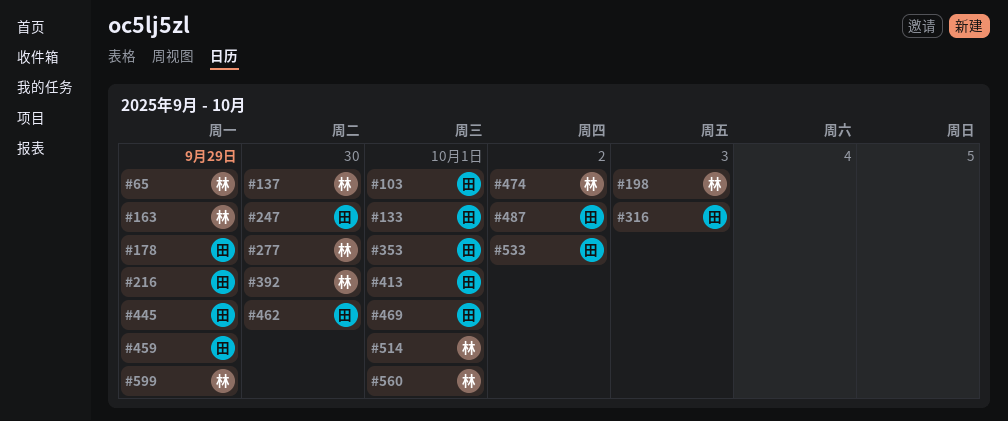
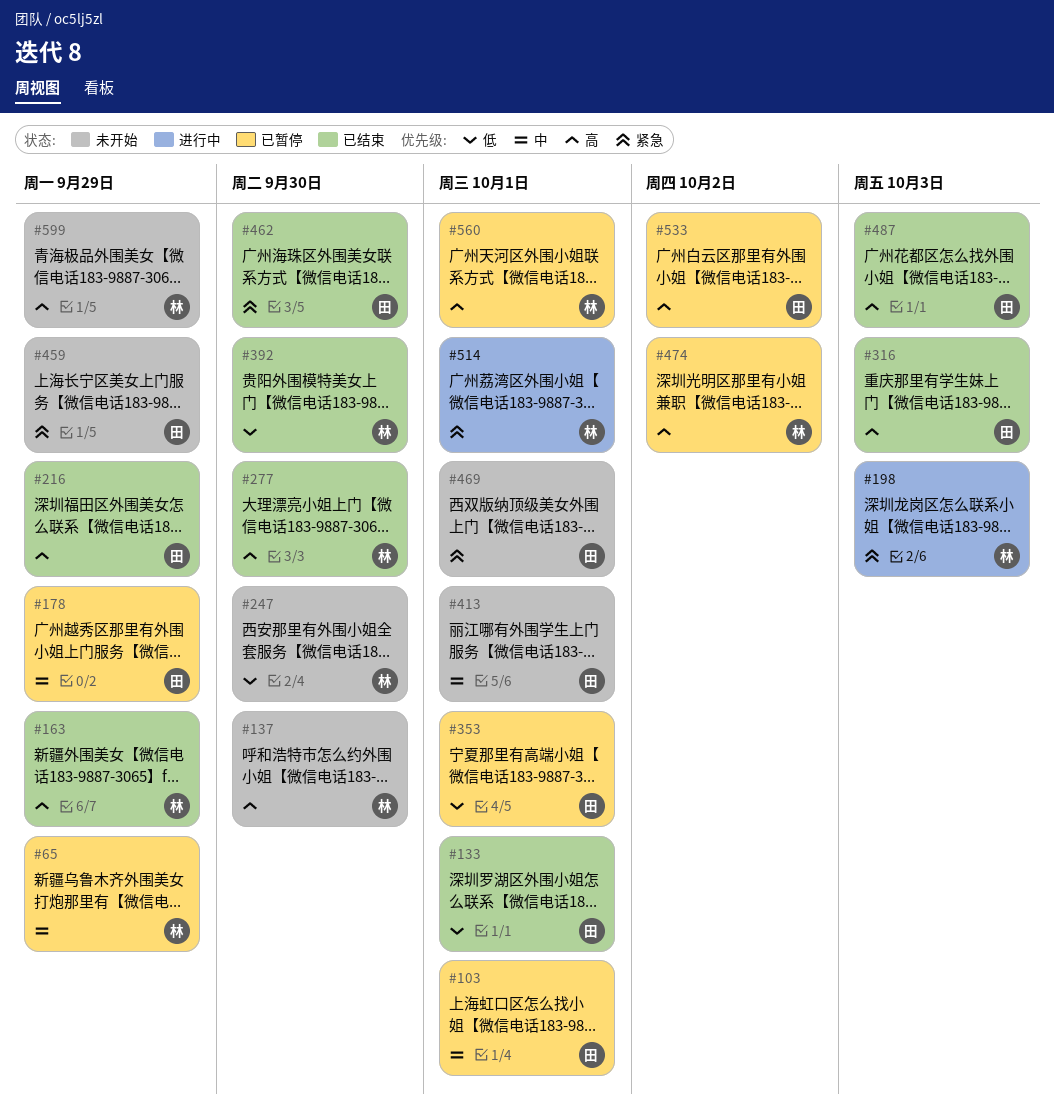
#247, owner: 田 -> 林
#445: present -> none
#487, due: Oct 2 -> Oct 3

